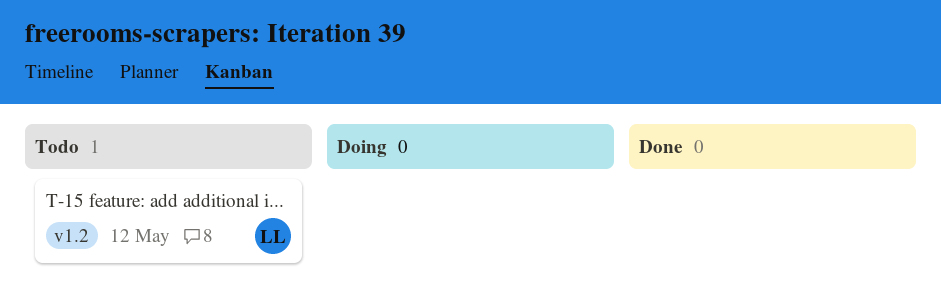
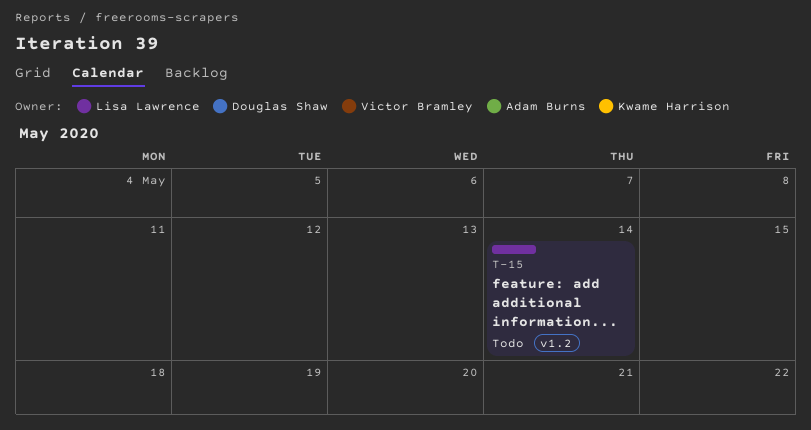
T-15, due: May 12 -> May 14

